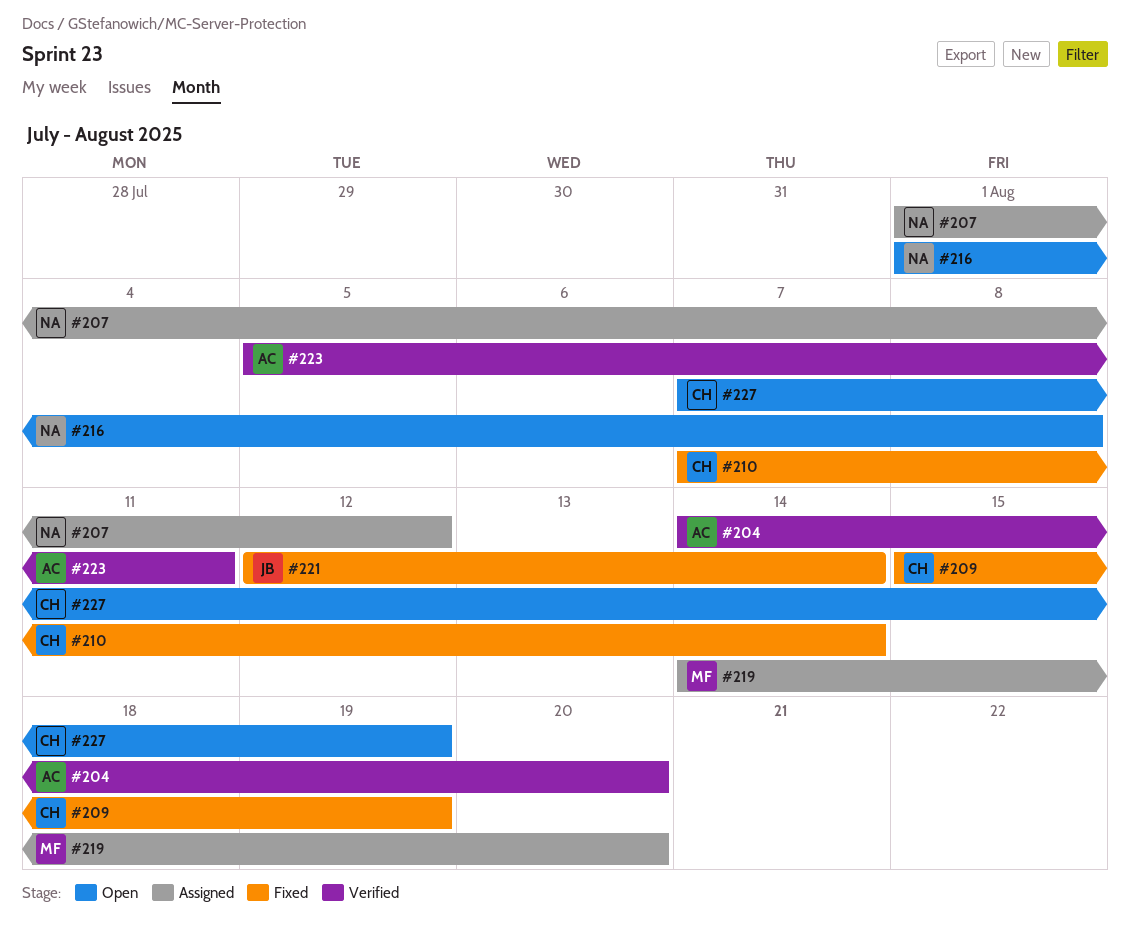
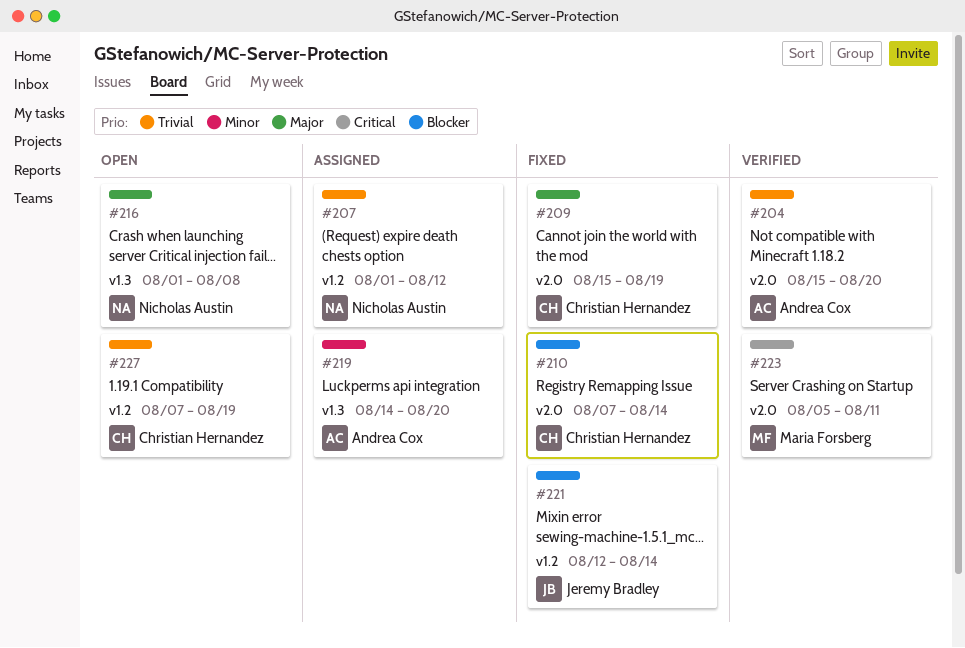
#204, start: Aug 14 -> Aug 15
#219, owner: Maria Forsberg -> Andrea Cox
#223, owner: Andrea Cox -> Maria Forsberg

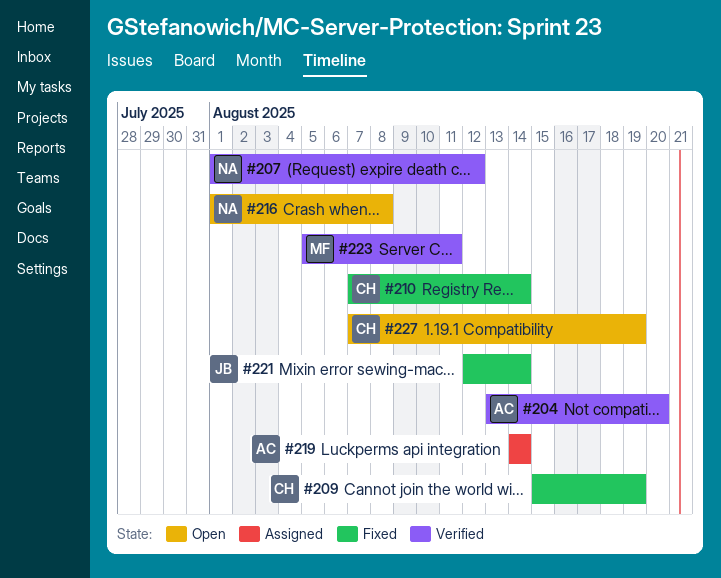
#204, start: Aug 15 -> Aug 13
#207, status: Assigned -> Verified
#219, due: Aug 20 -> Aug 14

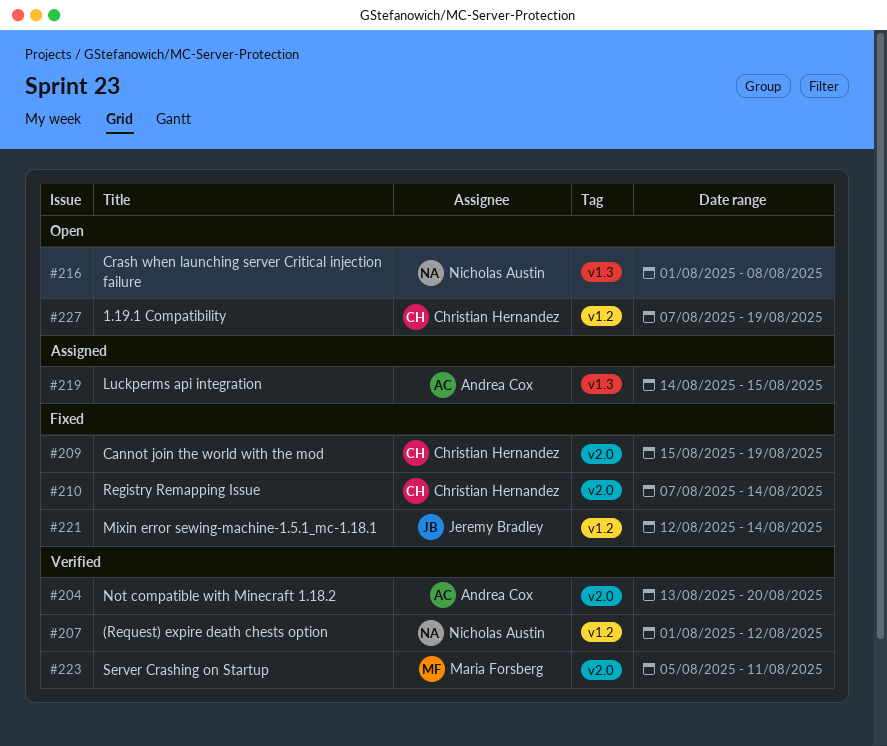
#219, due: Aug 14 -> Aug 15

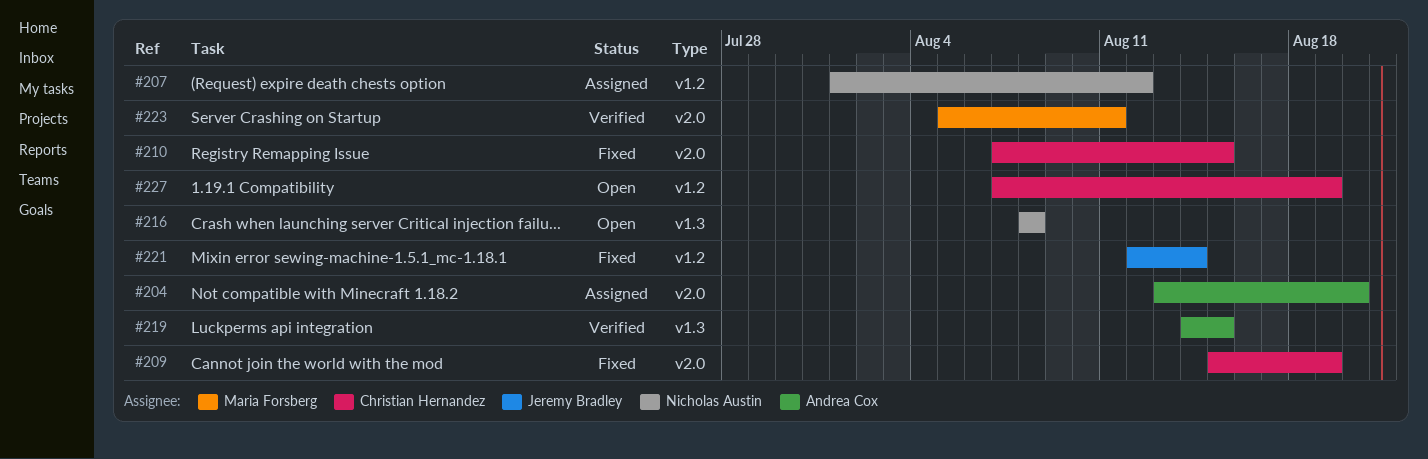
#204, status: Verified -> Assigned
#207, status: Verified -> Assigned
#210, due: Aug 14 -> Aug 15
#216, start: Aug 1 -> Aug 8
#219, status: Assigned -> Verified

